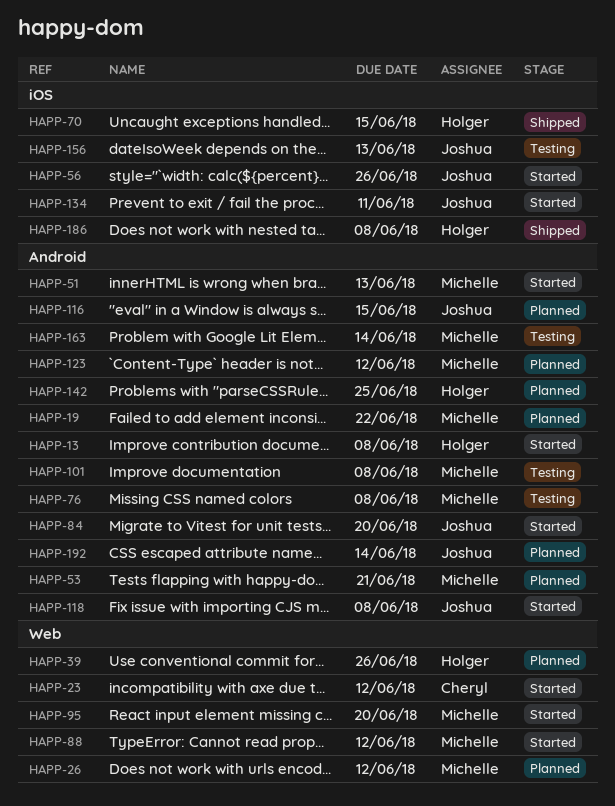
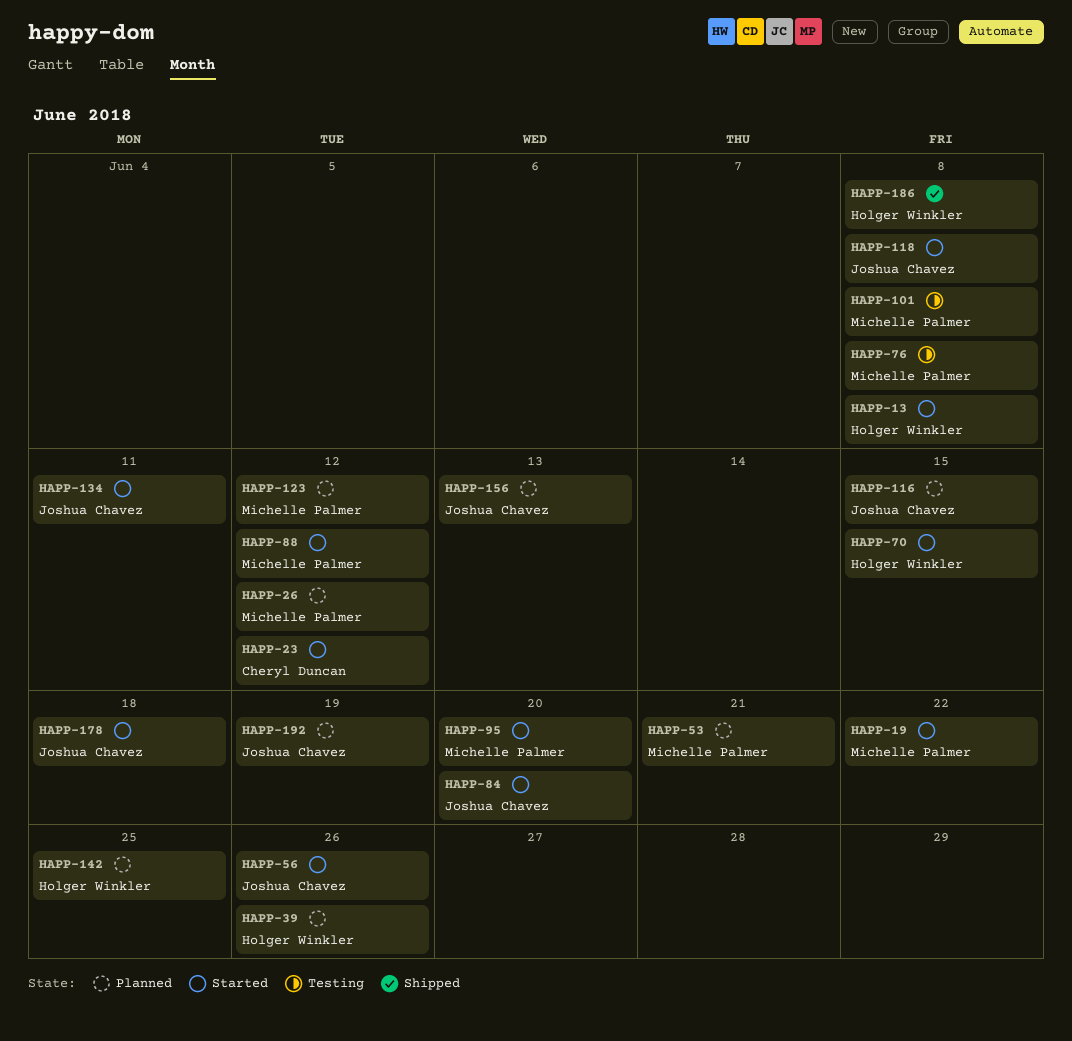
HAPP-19, status: Planned -> Started
HAPP-51: present -> none
HAPP-70, status: Shipped -> Started
HAPP-156, status: Testing -> Planned
HAPP-163: present -> none
HAPP-178: none -> present
HAPP-192, due: Jun 14 -> Jun 19

